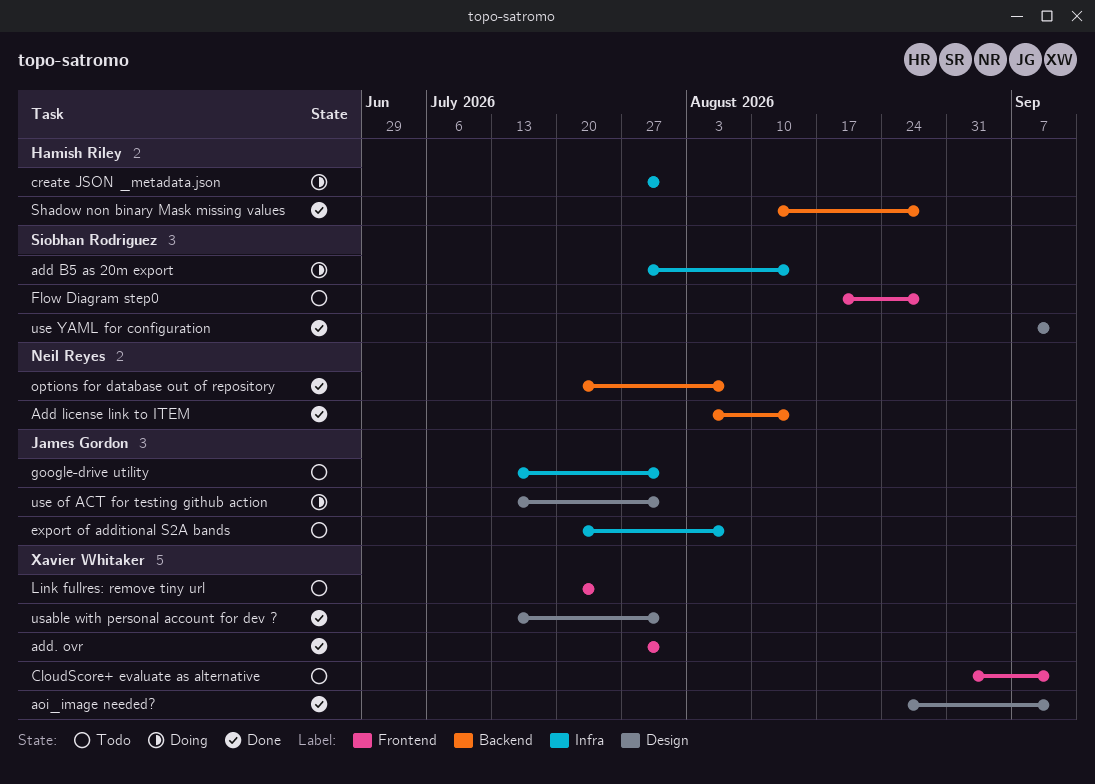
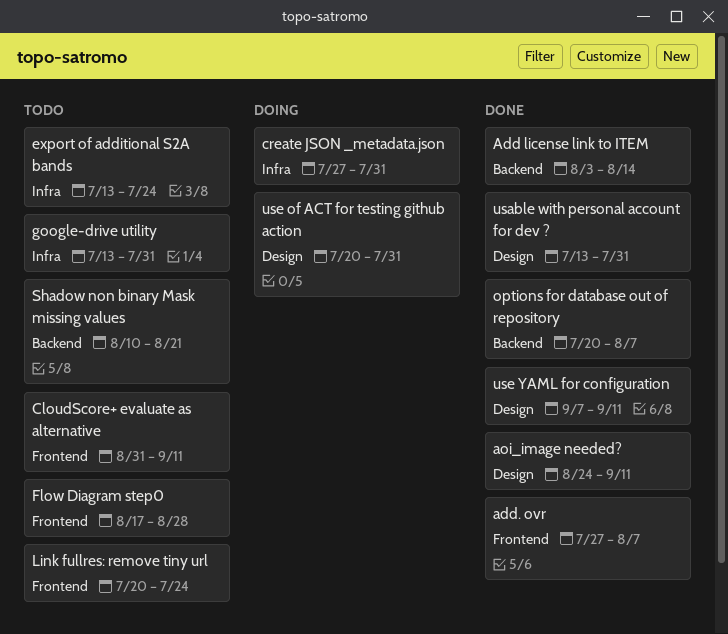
add B5 as 20m export: present -> none
add. ovr, due: Jul 31 -> Aug 7
export of additional S2A bands, start: Jul 20 -> Jul 13
export of additional S2A bands, due: Aug 7 -> Jul 24
Shadow non binary Mask missing values, status: Done -> Todo
Shadow non binary Mask missing values, due: Aug 28 -> Aug 21
use of ACT for testing github action, start: Jul 13 -> Jul 20

